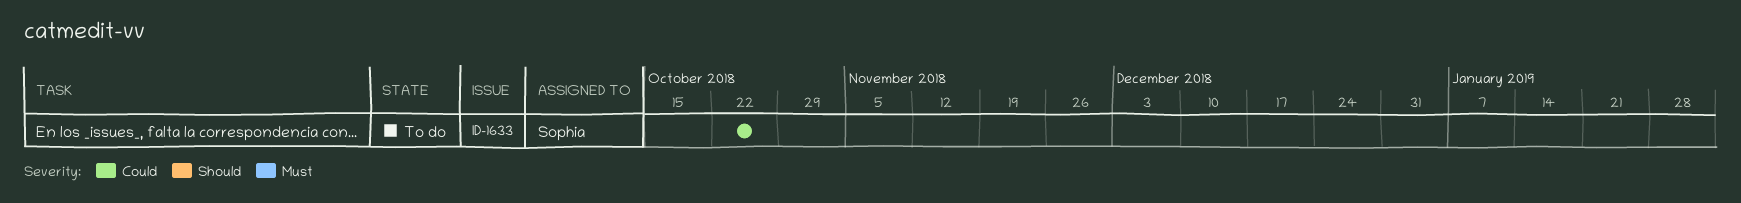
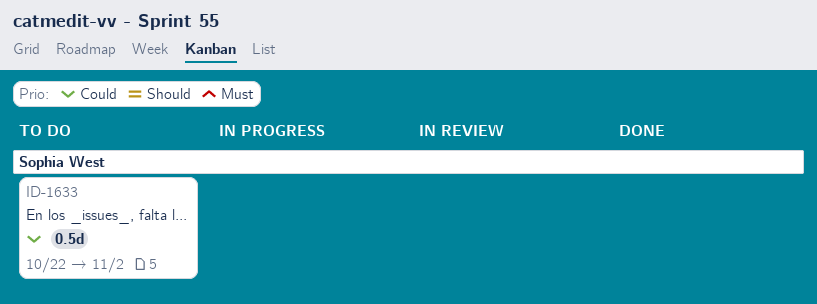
ID-1633, due: Oct 26 -> Nov 2

